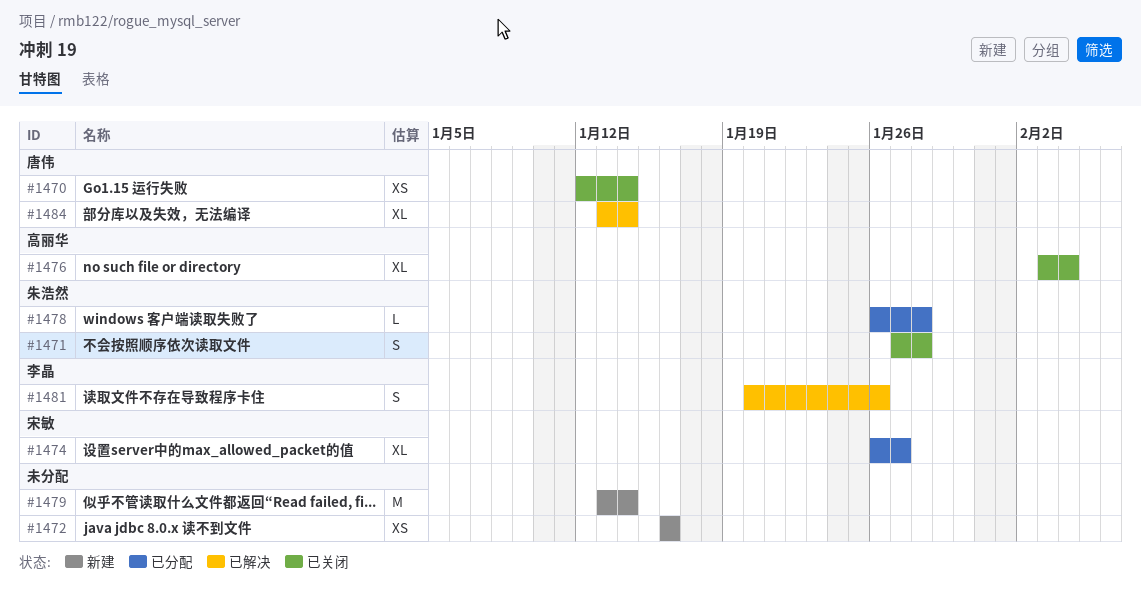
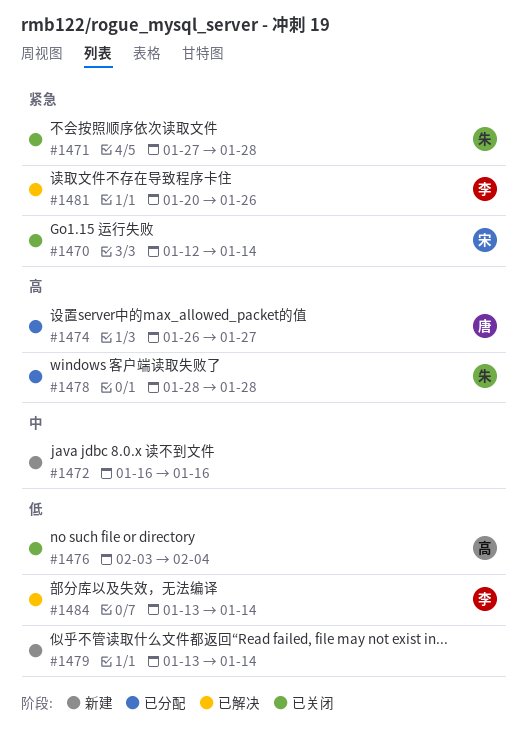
#1470, owner: 唐伟 -> 宋敏
#1474, owner: 宋敏 -> 唐伟
#1478, start: Jan 26 -> Jan 28
#1484, owner: 唐伟 -> 李晶

